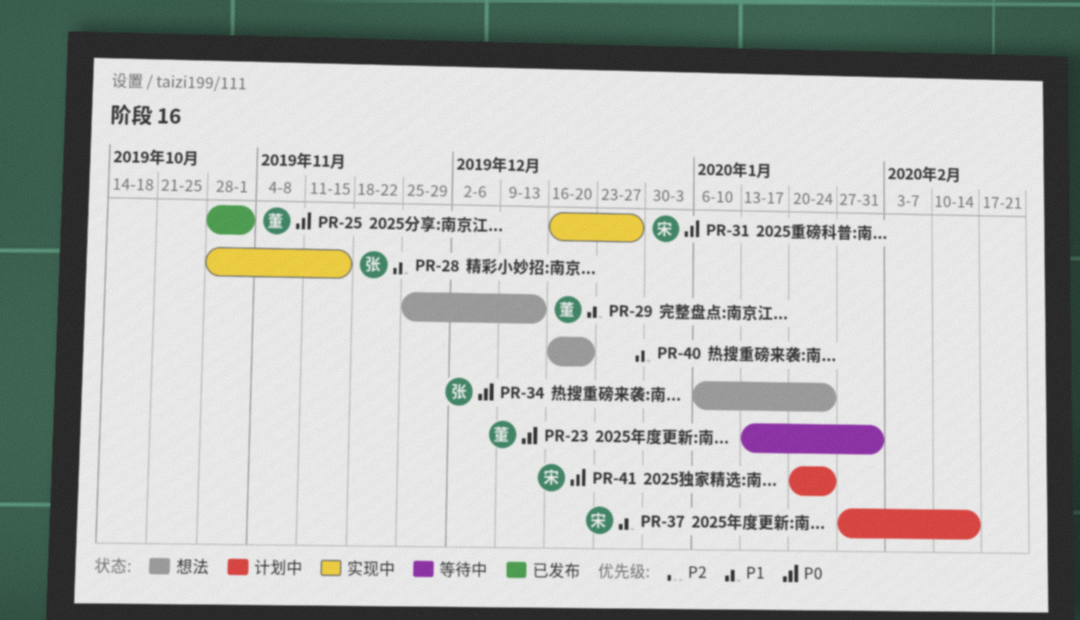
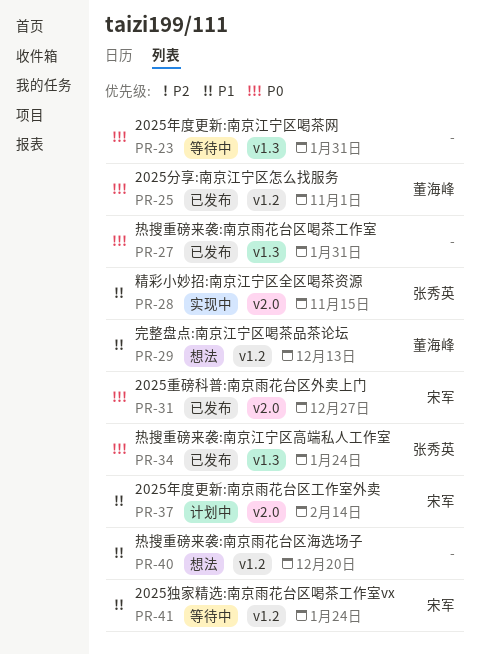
PR-23, owner: 董海峰 -> none
PR-27: none -> present
PR-31, status: 实现中 -> 已发布
PR-34, status: 想法 -> 已发布
PR-41, status: 计划中 -> 等待中
PR-41, priority: P0 -> P1

